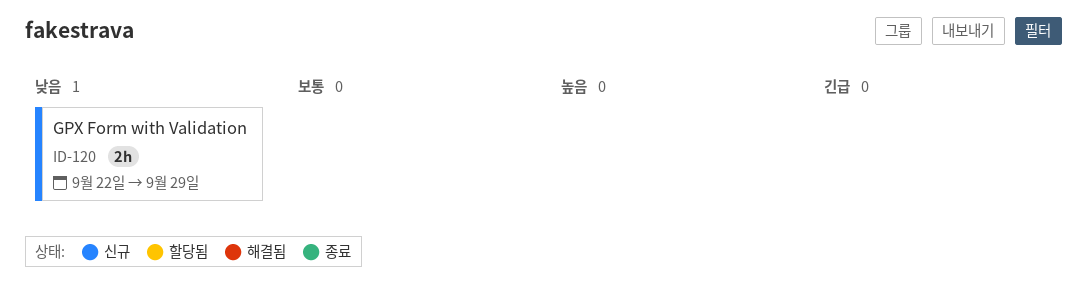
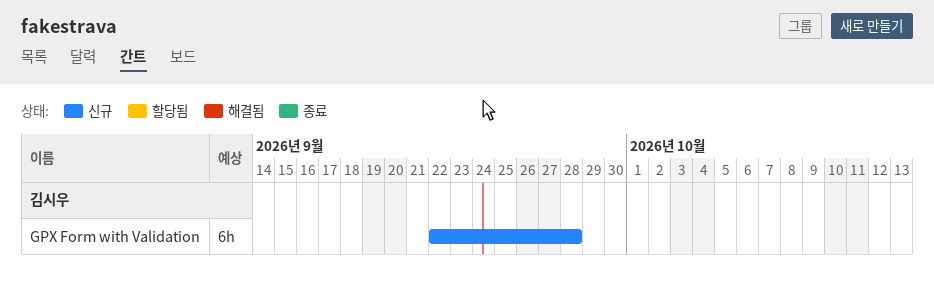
GPX Form with Validation, estimate: 2h -> 6h
GPX Form with Validation, due: Sep 29 -> Sep 28

